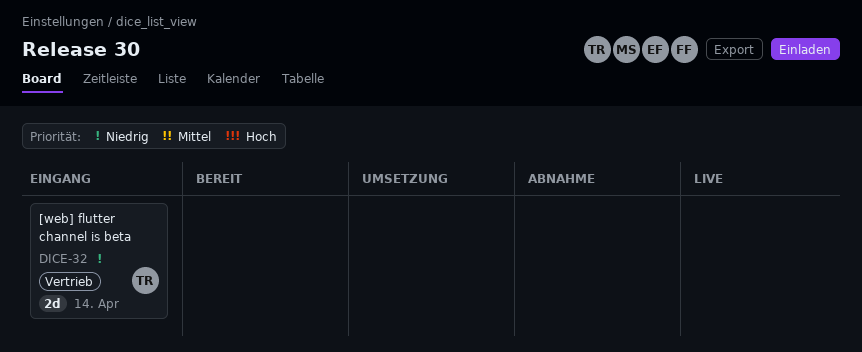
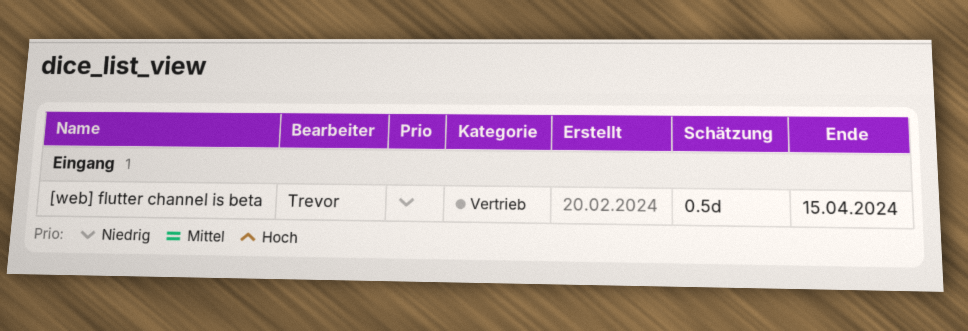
[web] flutter channel is beta, estimate: 2d -> 0.5d
[web] flutter channel is beta, due: Apr 14 -> Apr 15

